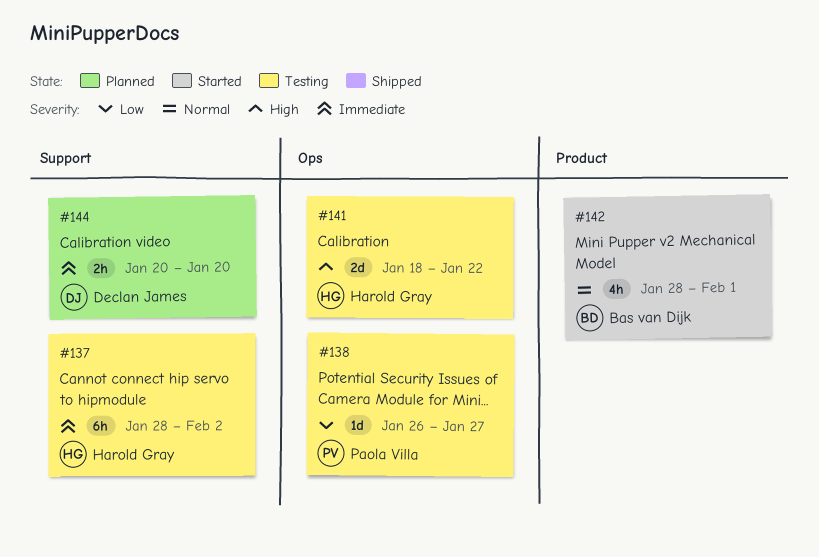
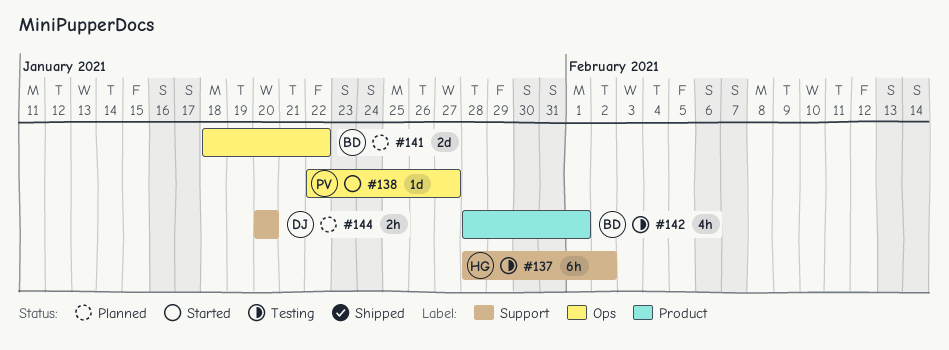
#138, status: Testing -> Started
#138, start: Jan 26 -> Jan 22
#141, status: Testing -> Planned
#141, owner: Harold Gray -> Bas van Dijk
#142, status: Started -> Testing

